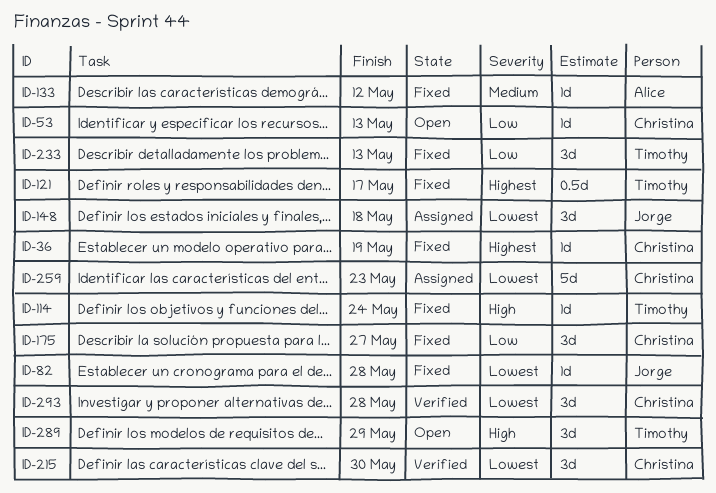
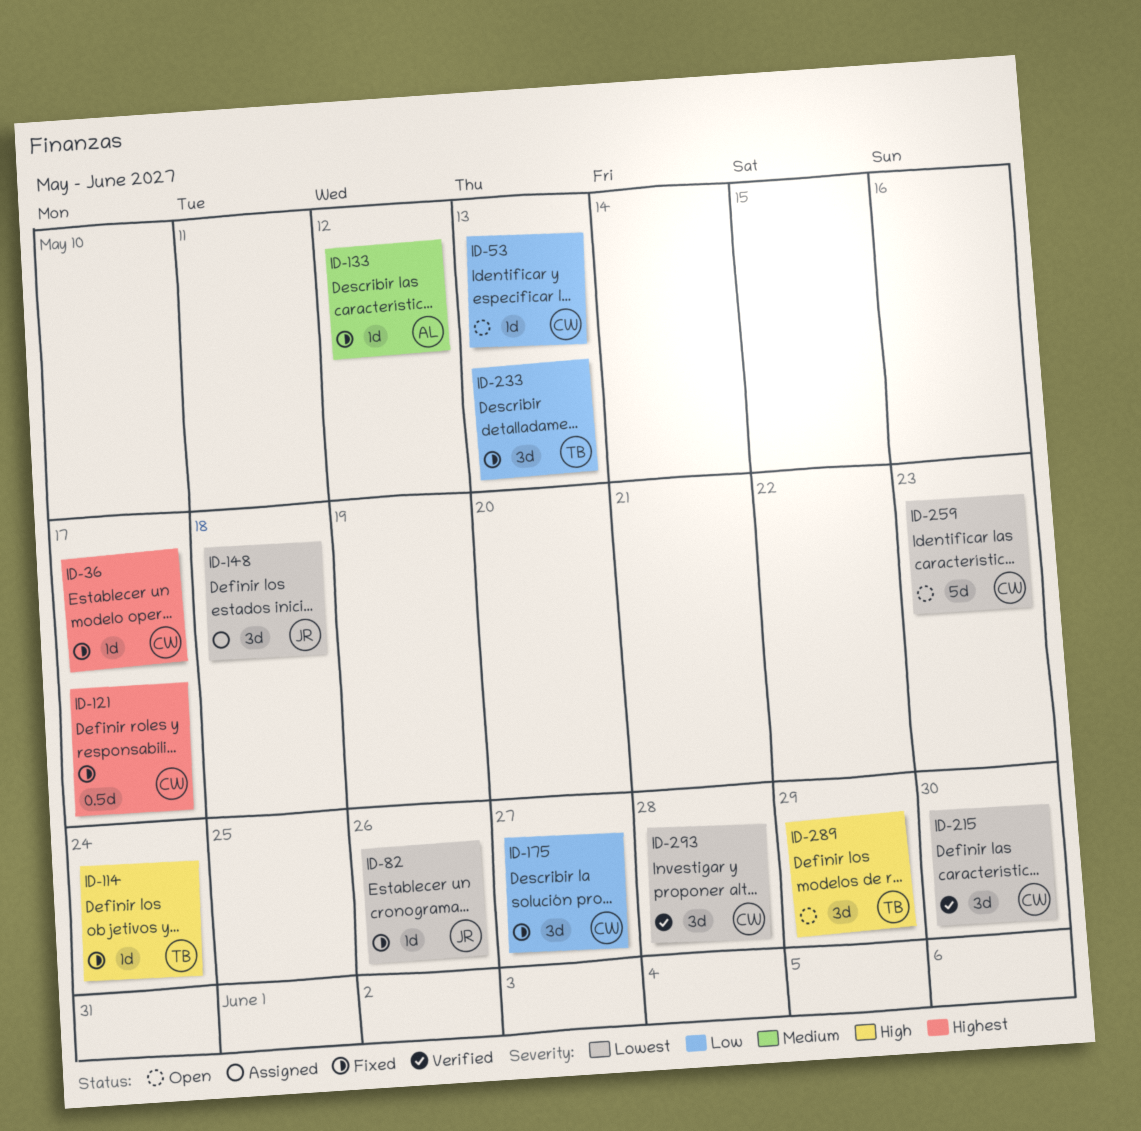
ID-36, due: May 19 -> May 17
ID-82, due: May 28 -> May 26
ID-121, owner: Timothy -> Christina
ID-259, status: Assigned -> Open

